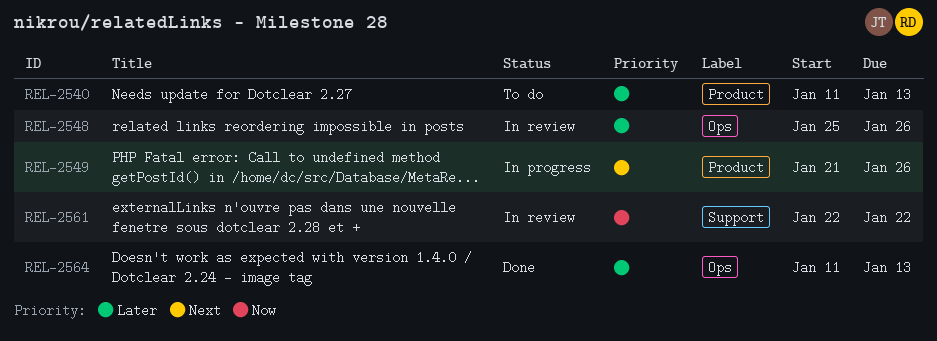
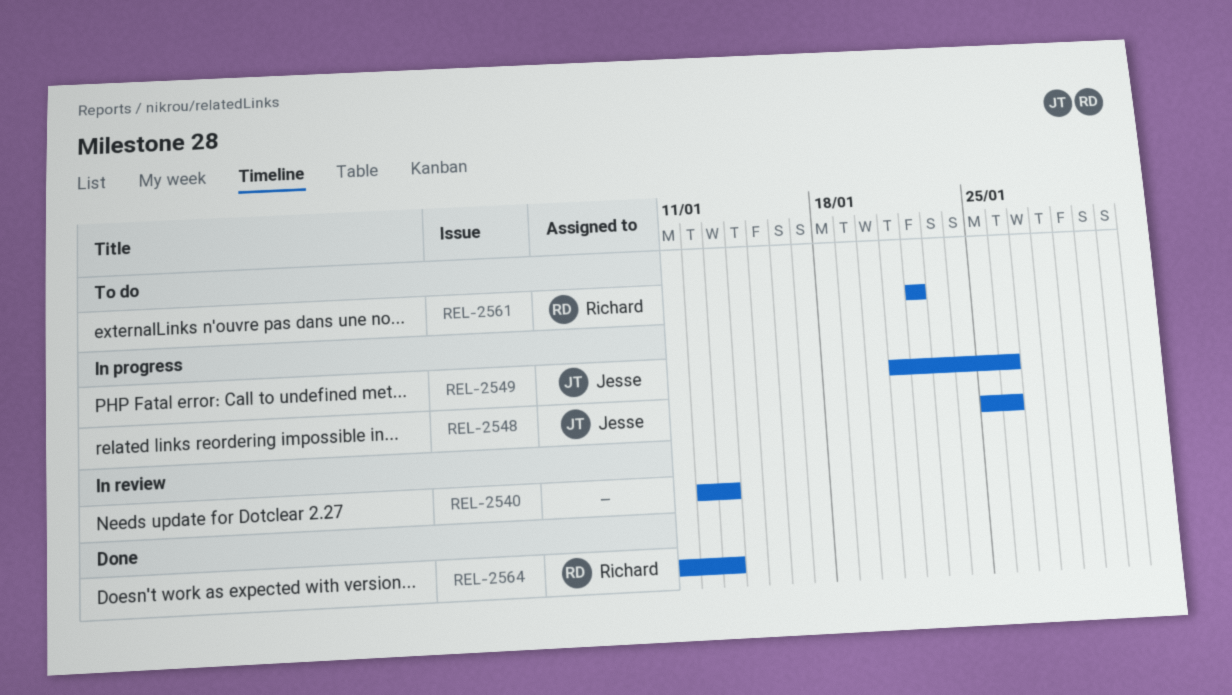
REL-2540, status: To do -> In review
REL-2540, start: Jan 11 -> Jan 12
REL-2548, status: In review -> In progress
REL-2561, status: In review -> To do

